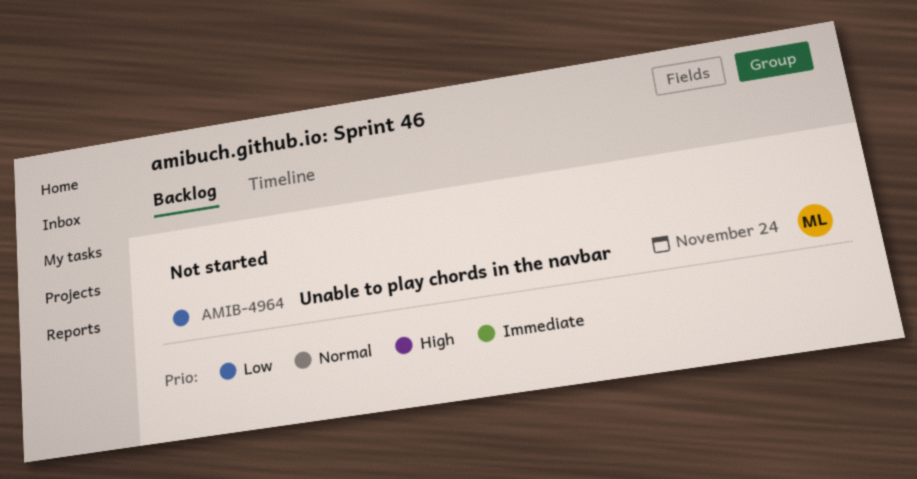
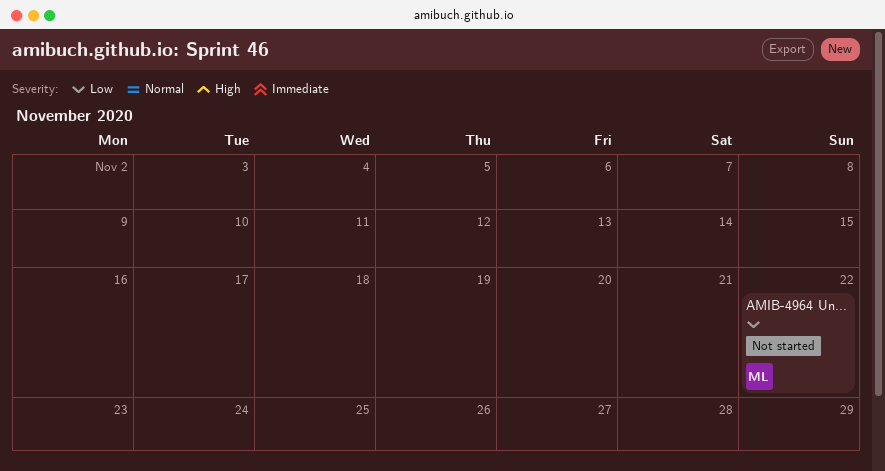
AMIB-4964, due: Nov 24 -> Nov 22

